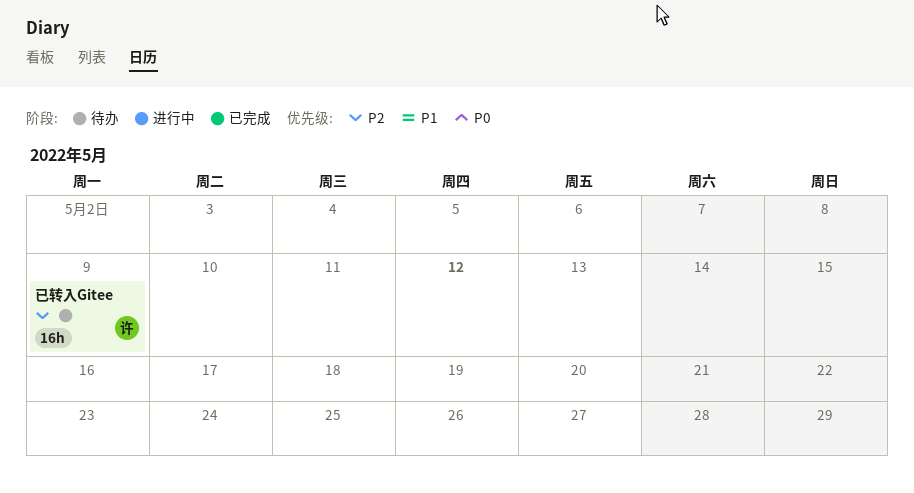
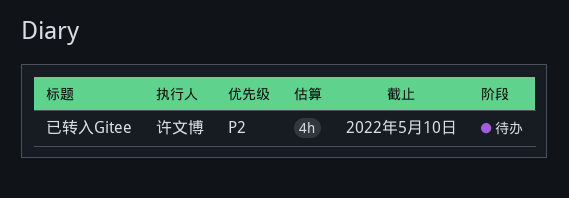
已转入Gitee, estimate: 16h -> 4h
已转入Gitee, due: May 9 -> May 10

